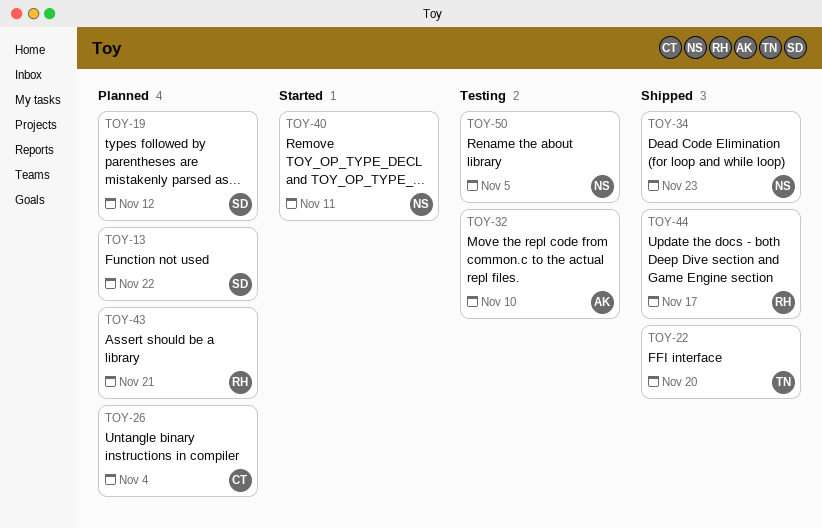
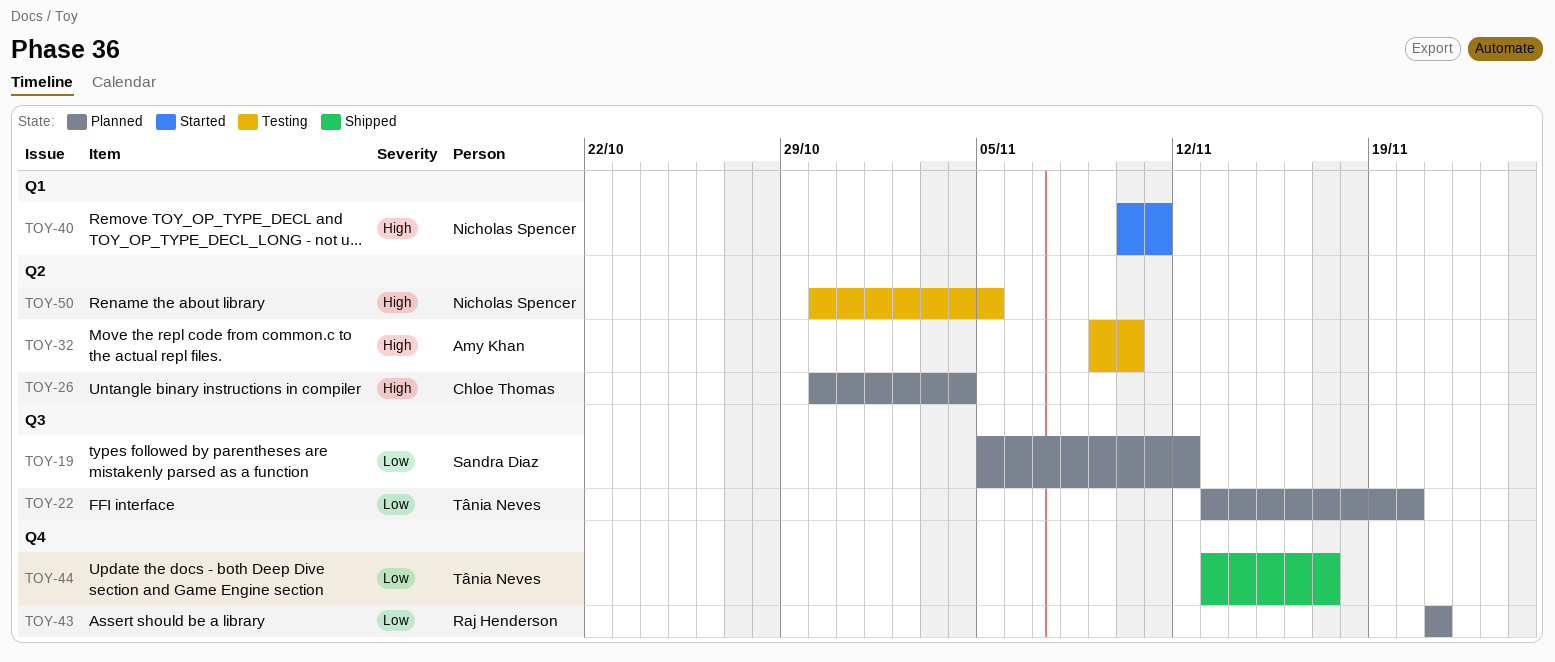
TOY-13: present -> none
TOY-22, status: Shipped -> Planned
TOY-34: present -> none
TOY-44, owner: Raj Henderson -> Tânia Neves

